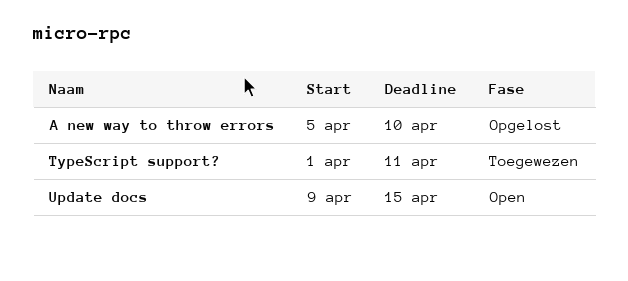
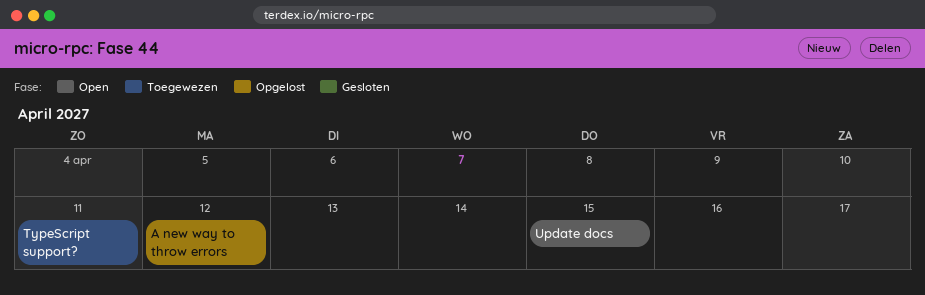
A new way to throw errors, due: Apr 10 -> Apr 12

